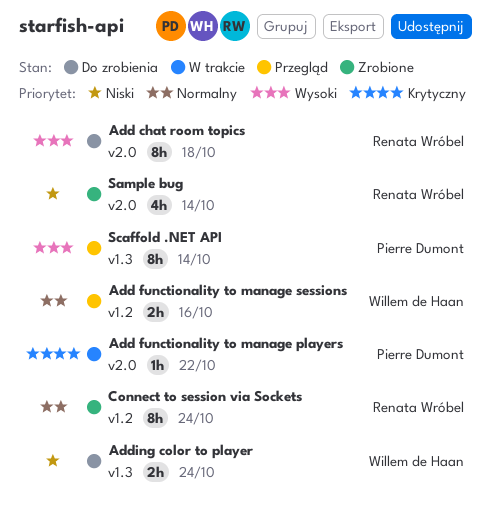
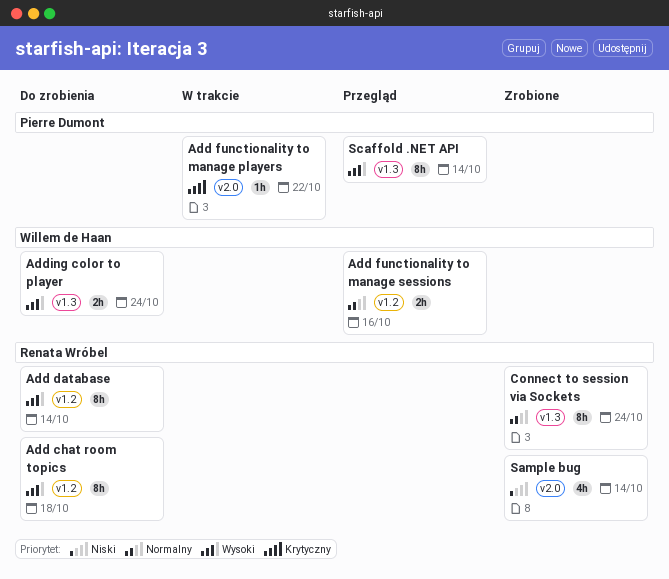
Add chat room topics, label: v2.0 -> v1.2
Add database: none -> present
Adding color to player, priority: Niski -> Wysoki
Connect to session via Sockets, label: v1.2 -> v1.3

